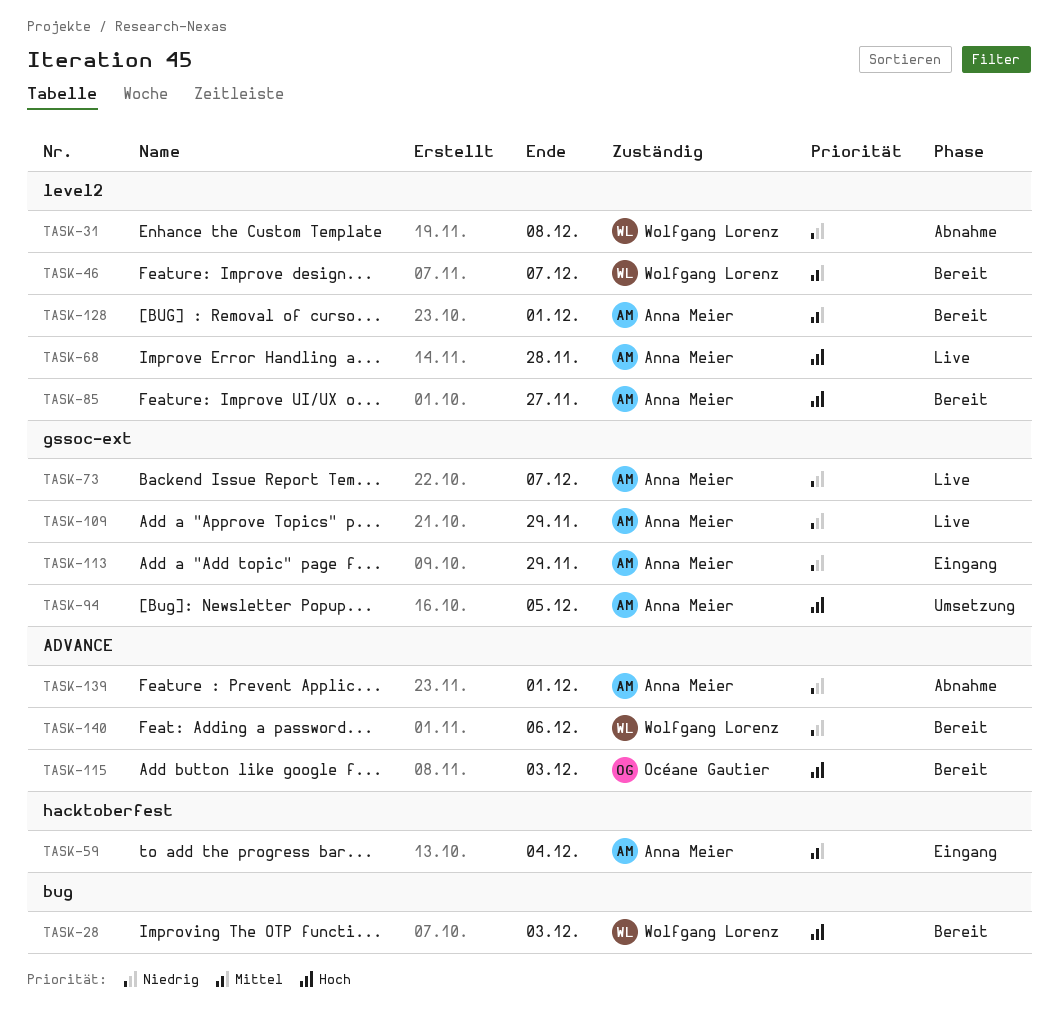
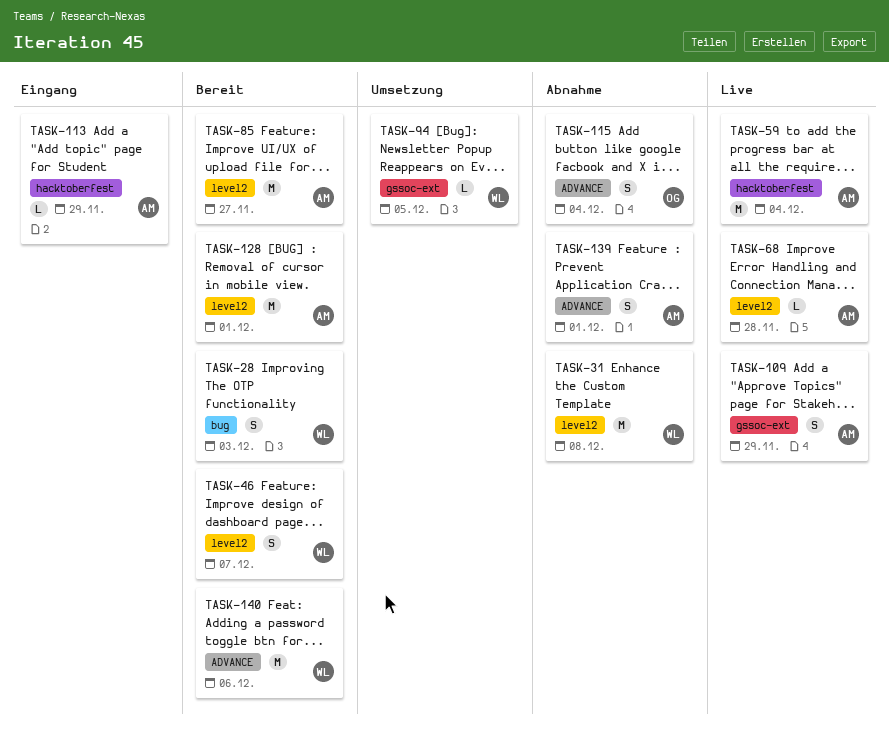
TASK-59, status: Eingang -> Live
TASK-73: present -> none
TASK-94, owner: Anna Meier -> Wolfgang Lorenz
TASK-113, label: gssoc-ext -> hacktoberfest
TASK-115, status: Bereit -> Abnahme
TASK-115, due: Dec 3 -> Dec 4

